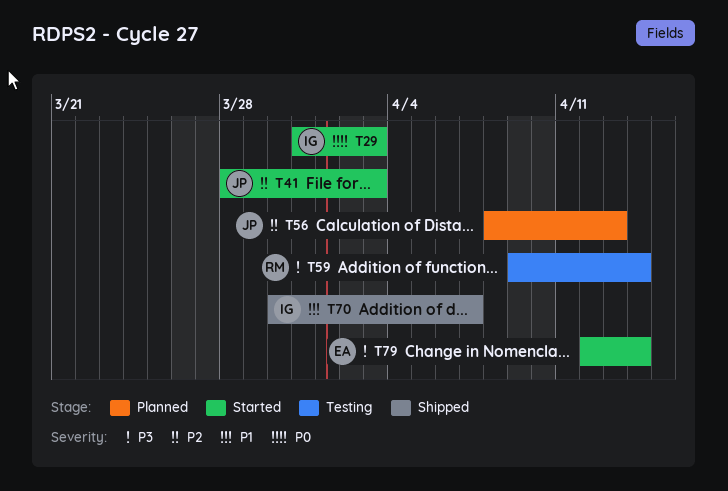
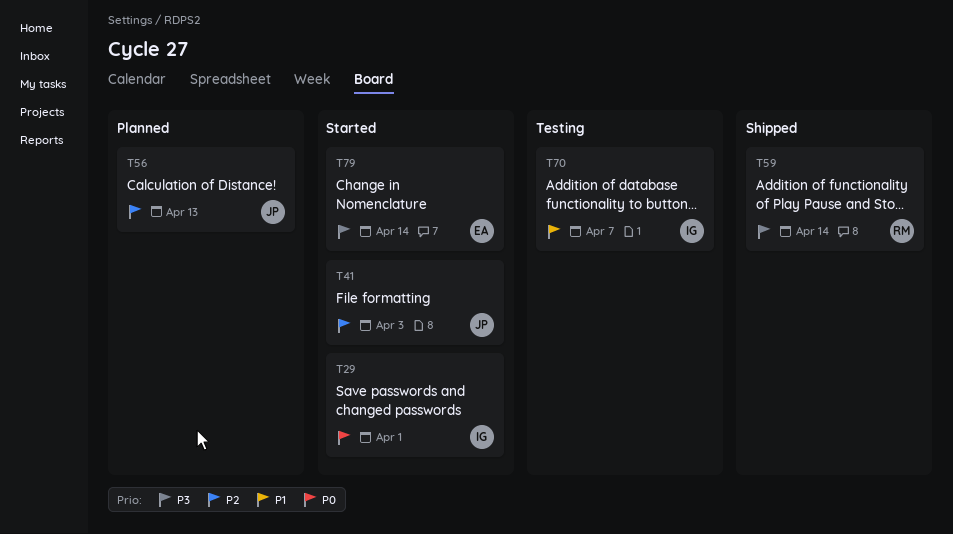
T29, due: Apr 3 -> Apr 1
T59, status: Testing -> Shipped
T70, status: Shipped -> Testing

